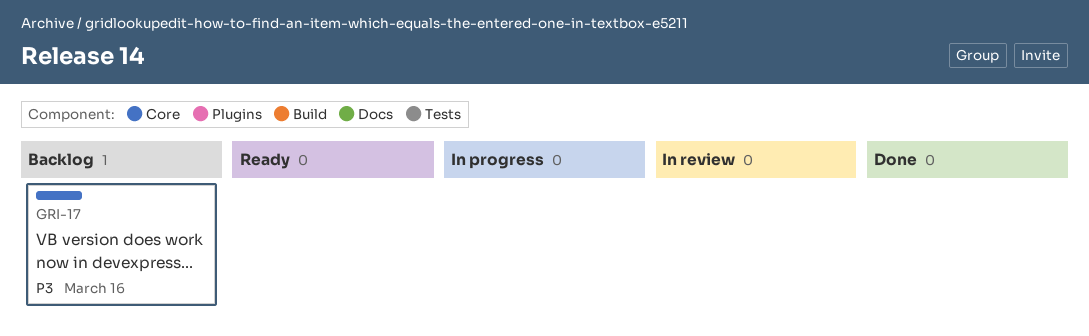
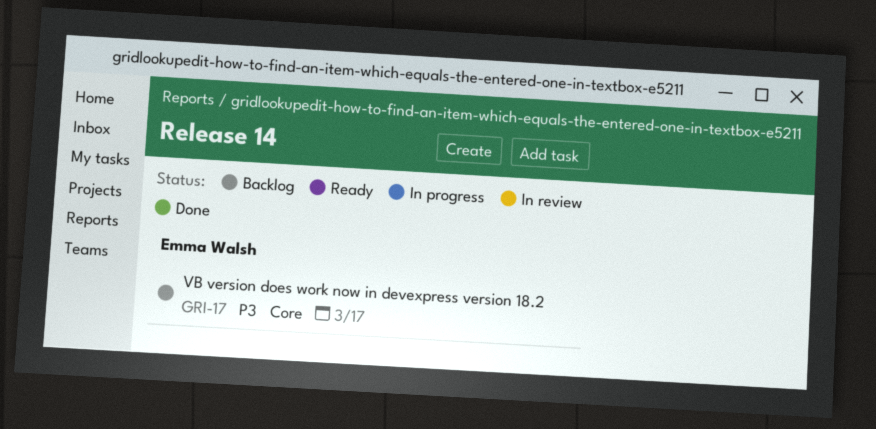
GRI-17, due: Mar 16 -> Mar 17

